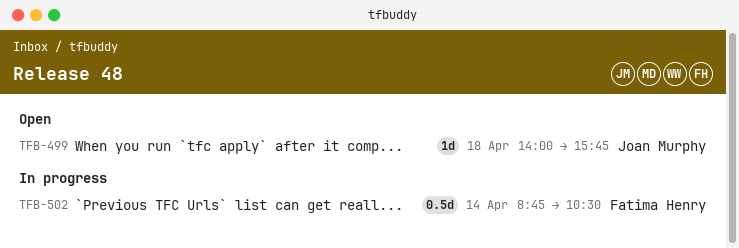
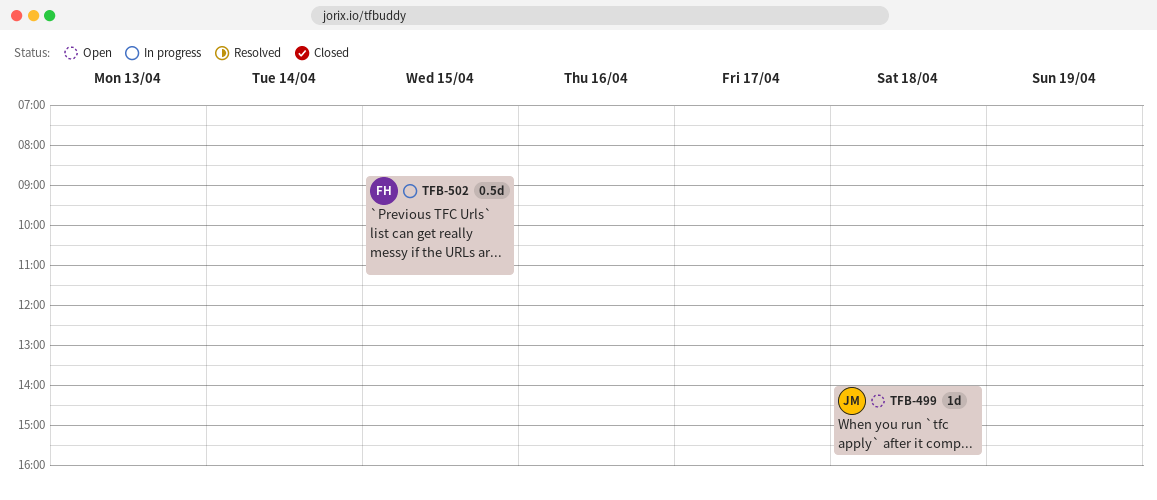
TFB-502, day: Apr 14 -> Apr 15
TFB-502, ends: 10:30 -> 11:15

